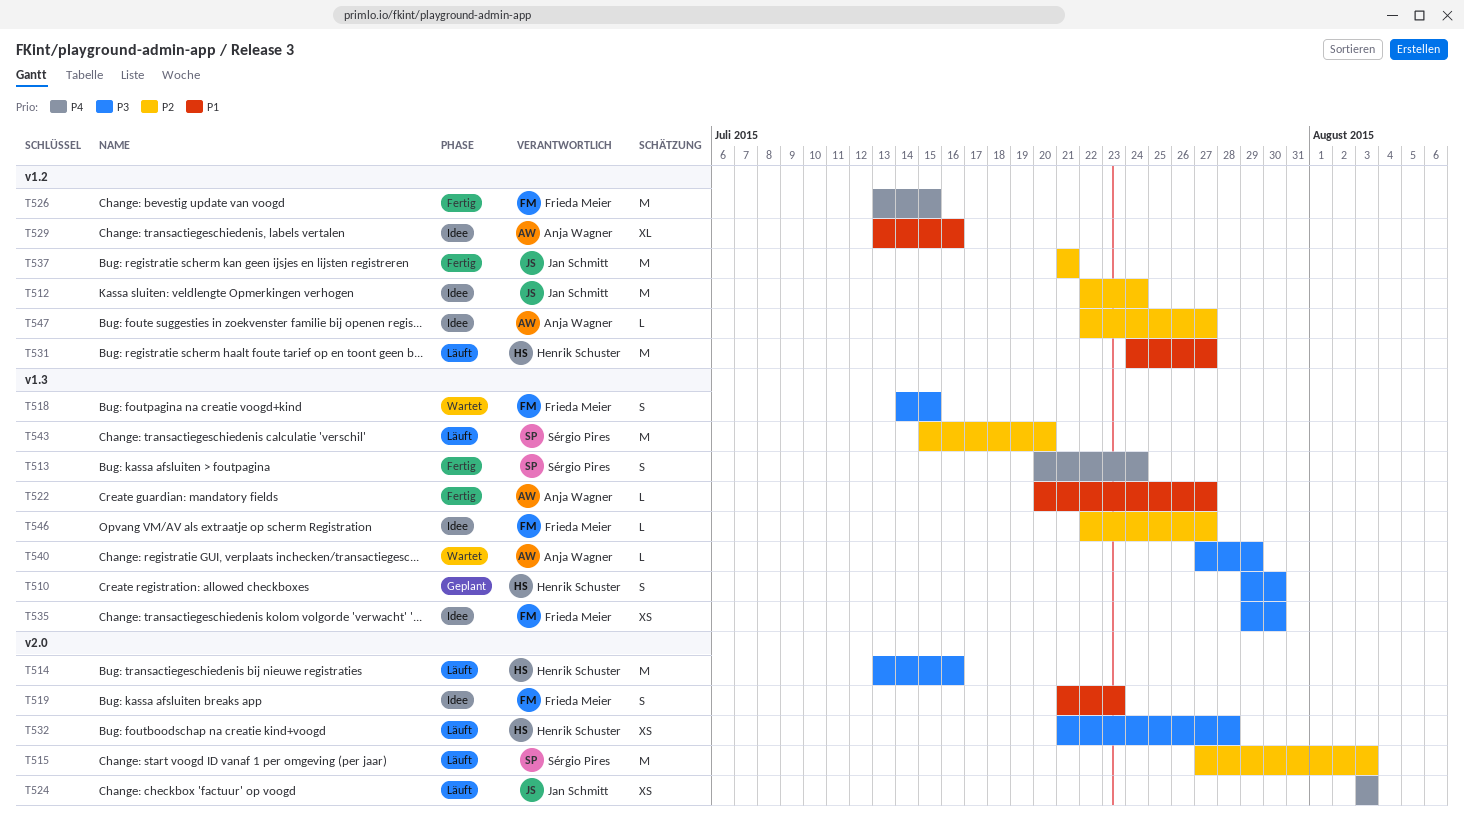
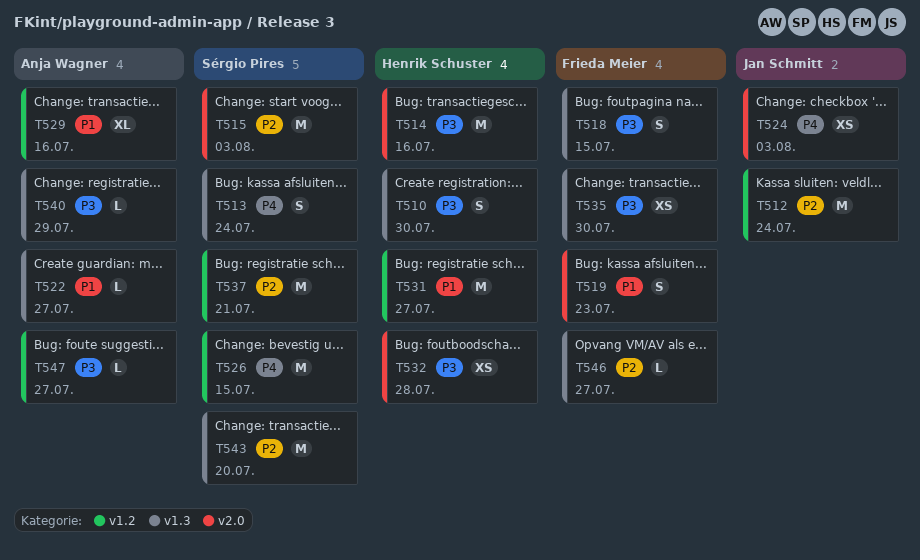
T526, owner: Frieda Meier -> Sérgio Pires
T537, owner: Jan Schmitt -> Sérgio Pires
T547, priority: P2 -> P3

